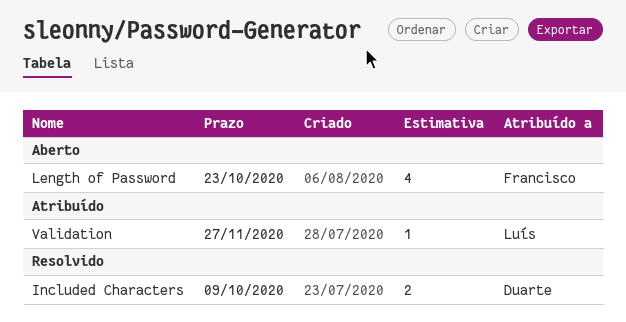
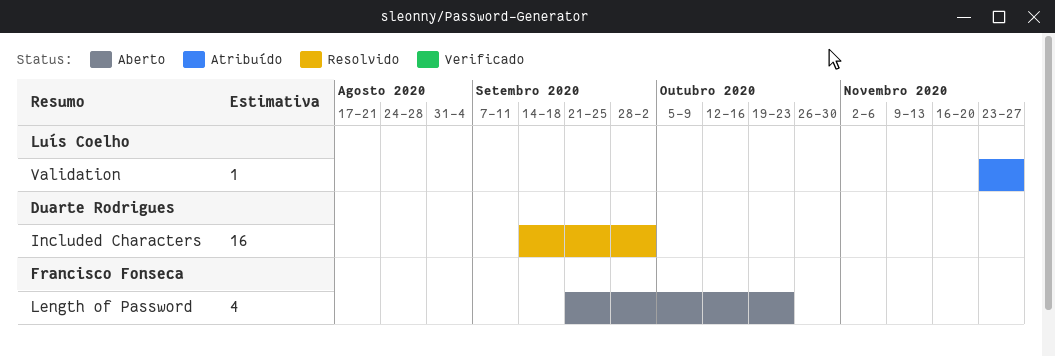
Included Characters, estimate: 2 -> 16
Included Characters, due: Oct 9 -> Oct 2

